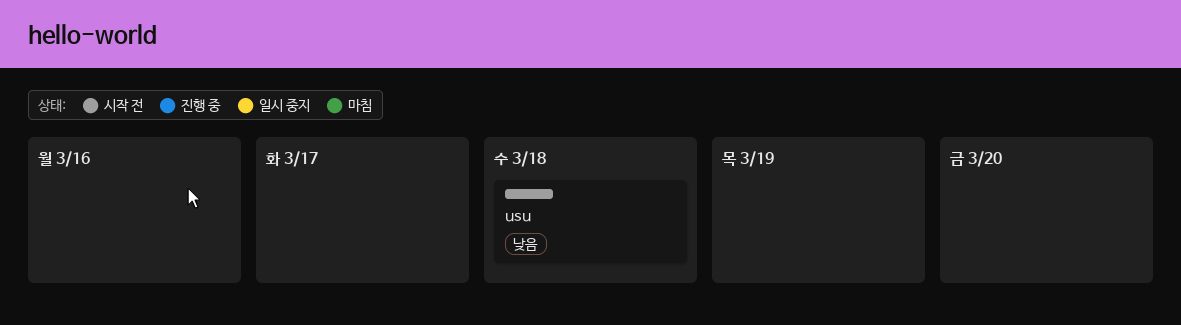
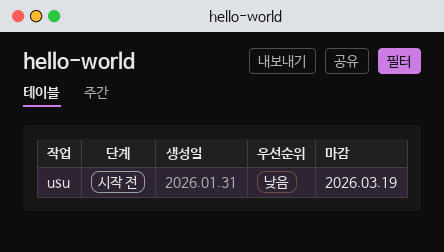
usu, due: Mar 18 -> Mar 19

